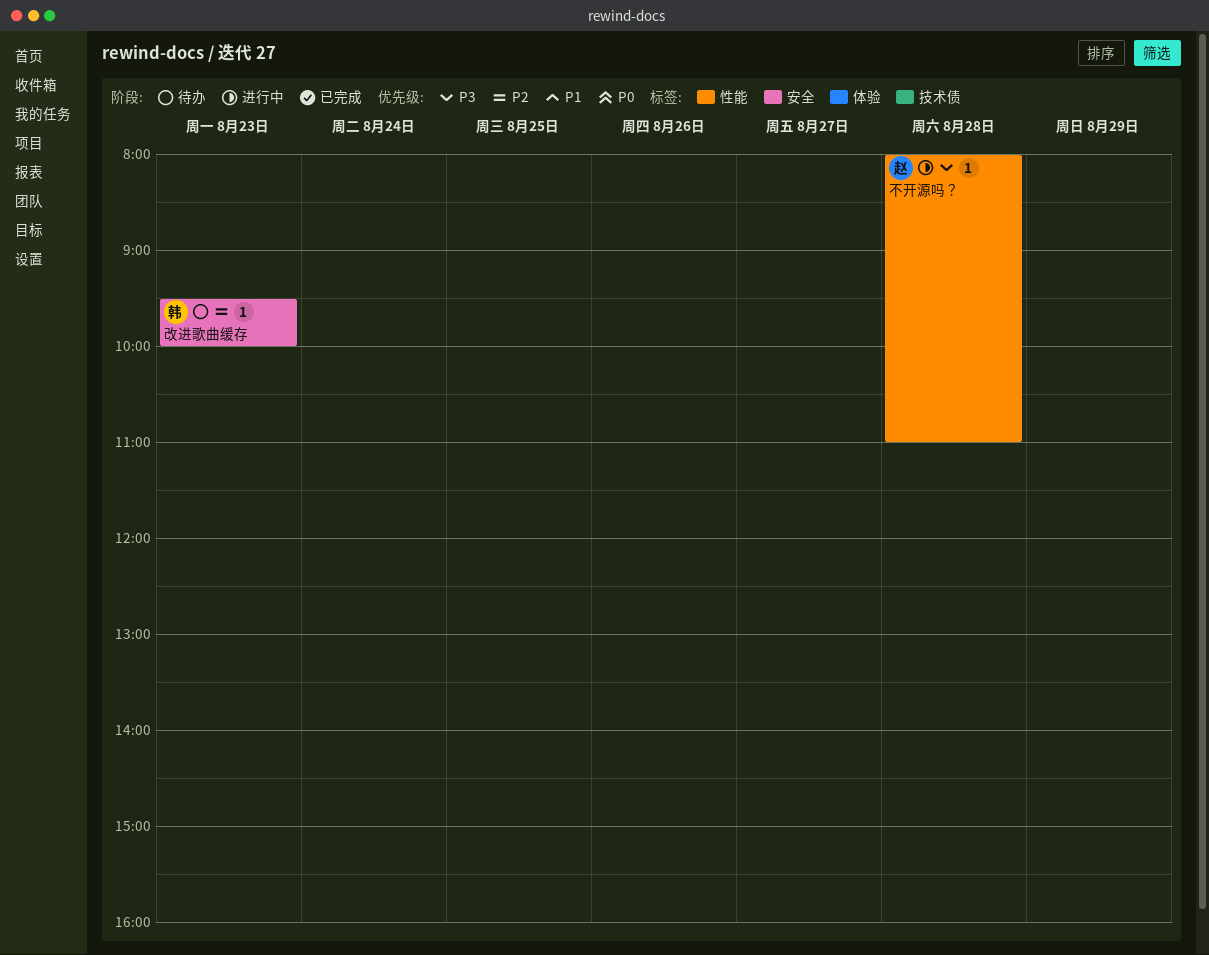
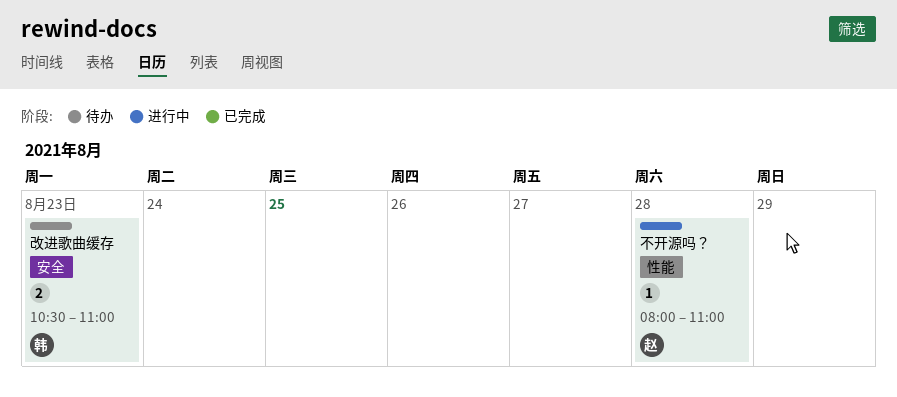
改进歌曲缓存, estimate: 1 -> 2
改进歌曲缓存, begins: 09:30 -> 10:30
改进歌曲缓存, ends: 10:00 -> 11:00

